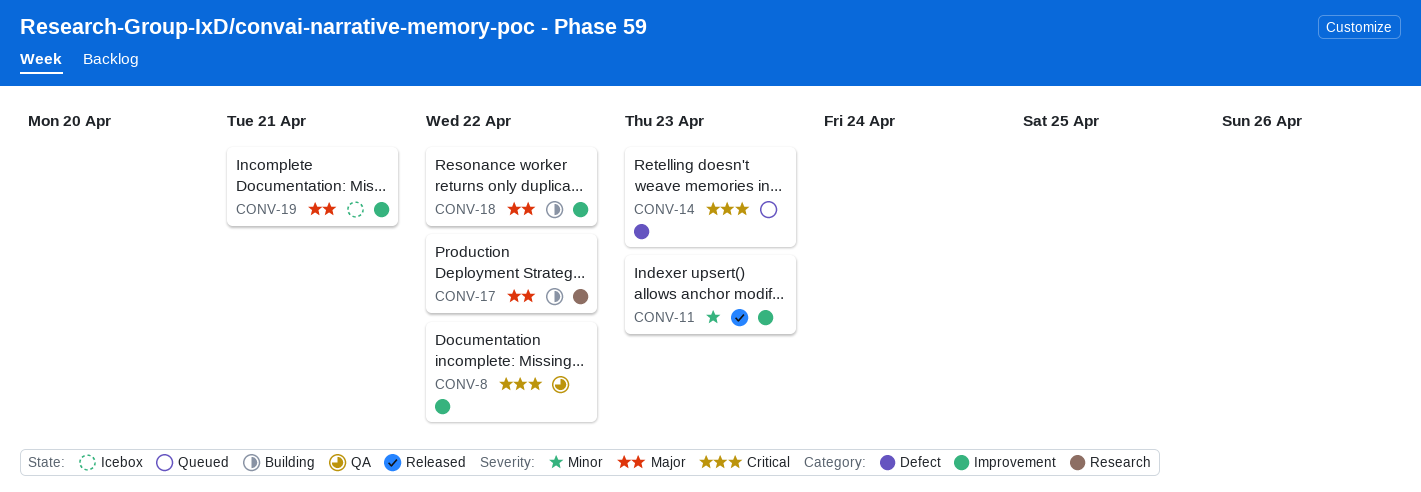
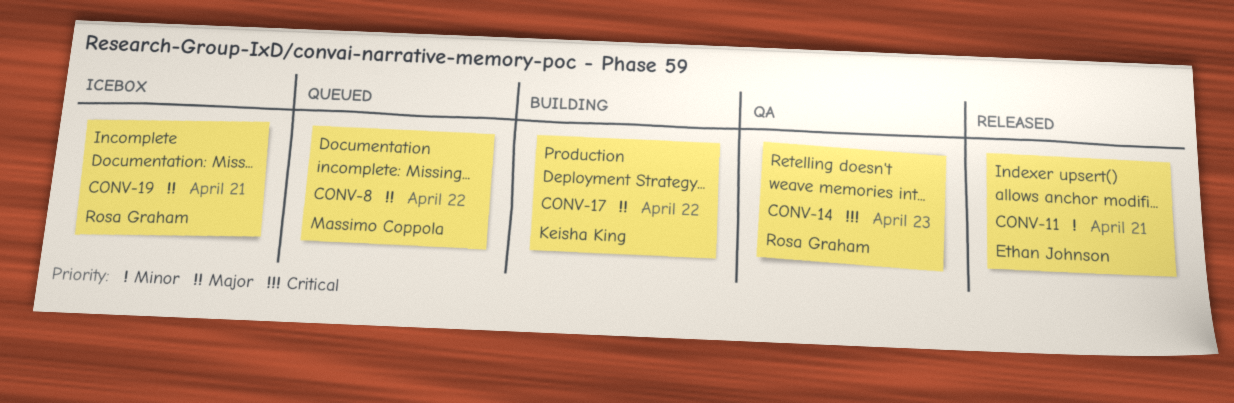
CONV-8, status: QA -> Queued
CONV-8, priority: Critical -> Major
CONV-11, due: Apr 23 -> Apr 21
CONV-14, status: Queued -> QA
CONV-18: present -> none

